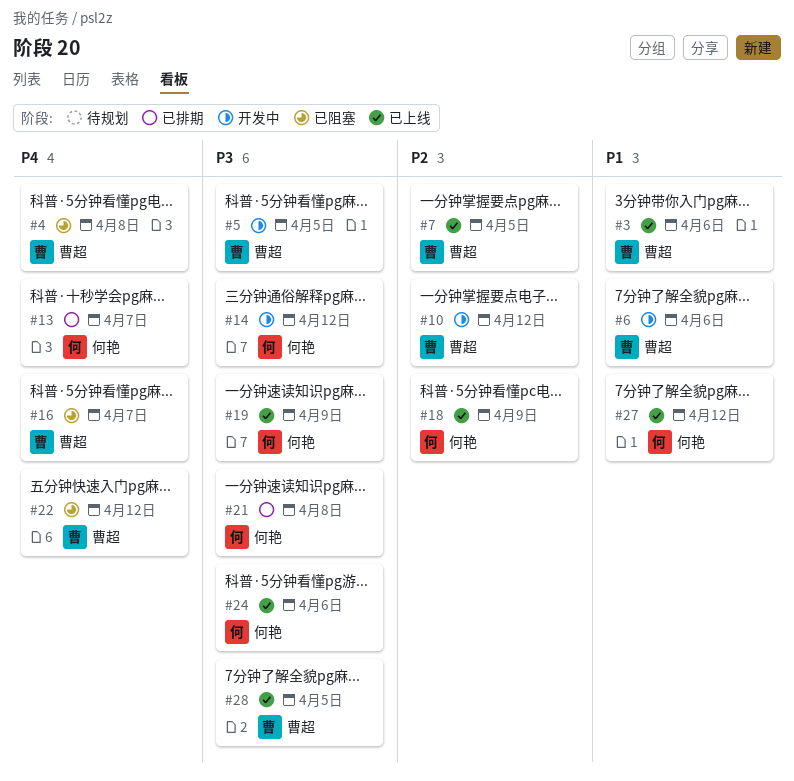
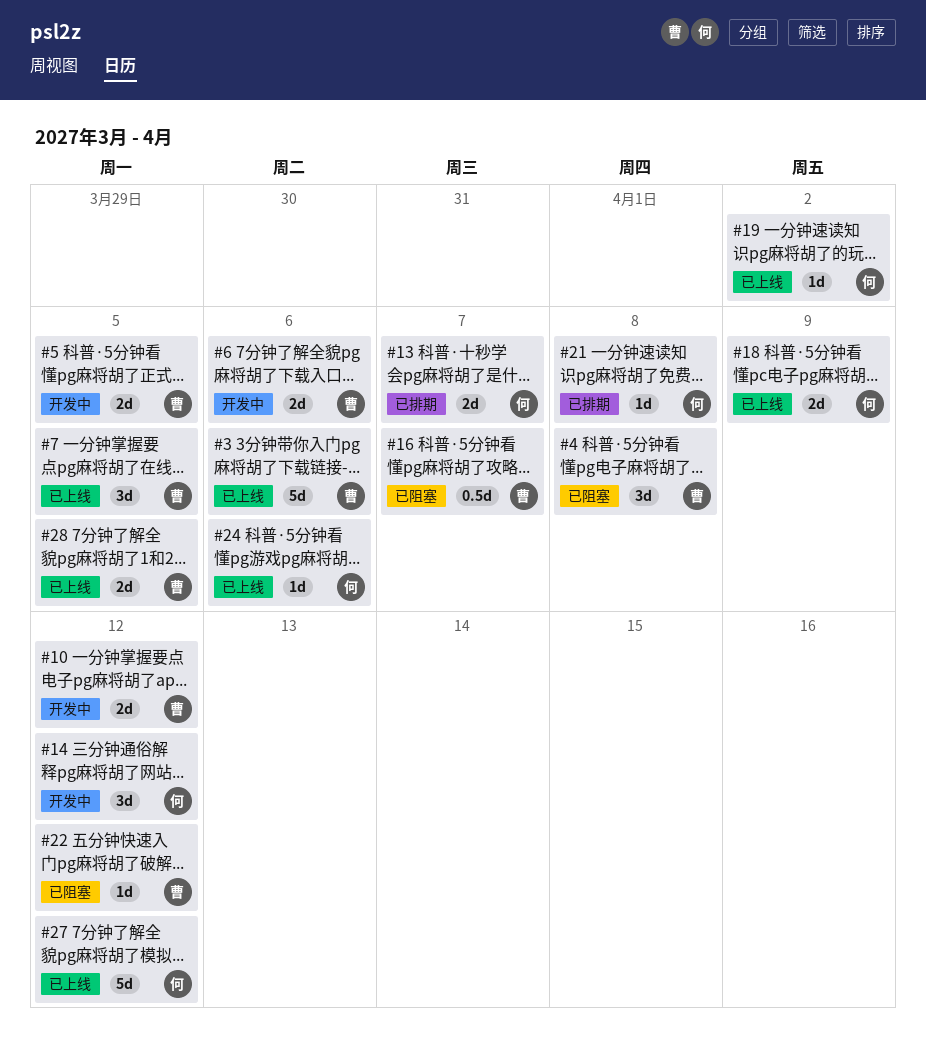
#19, due: Apr 9 -> Apr 2

